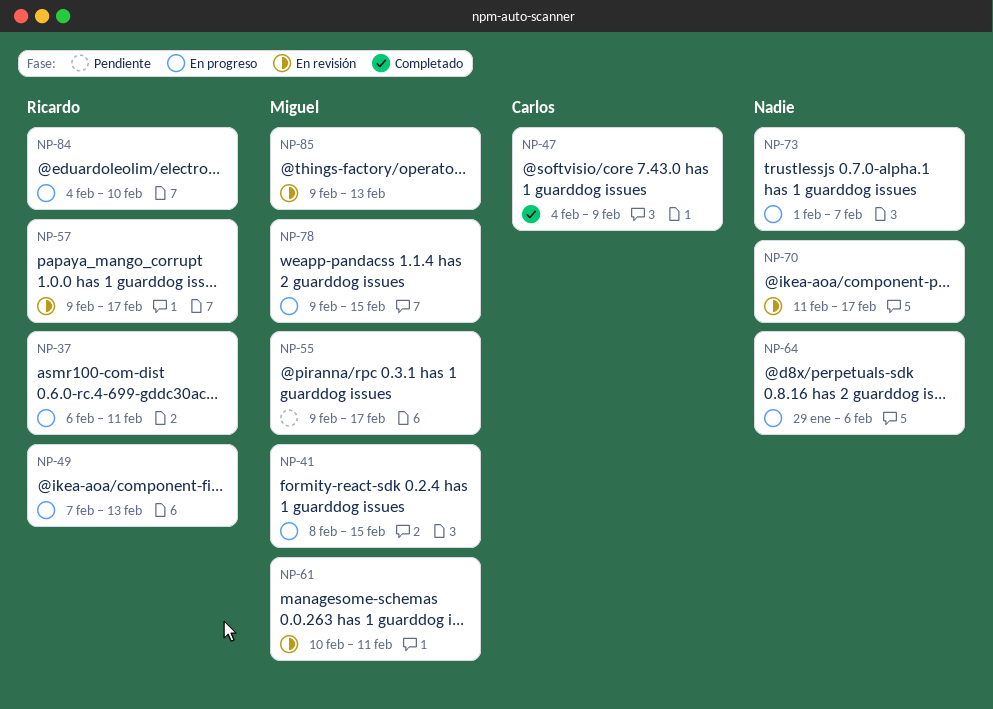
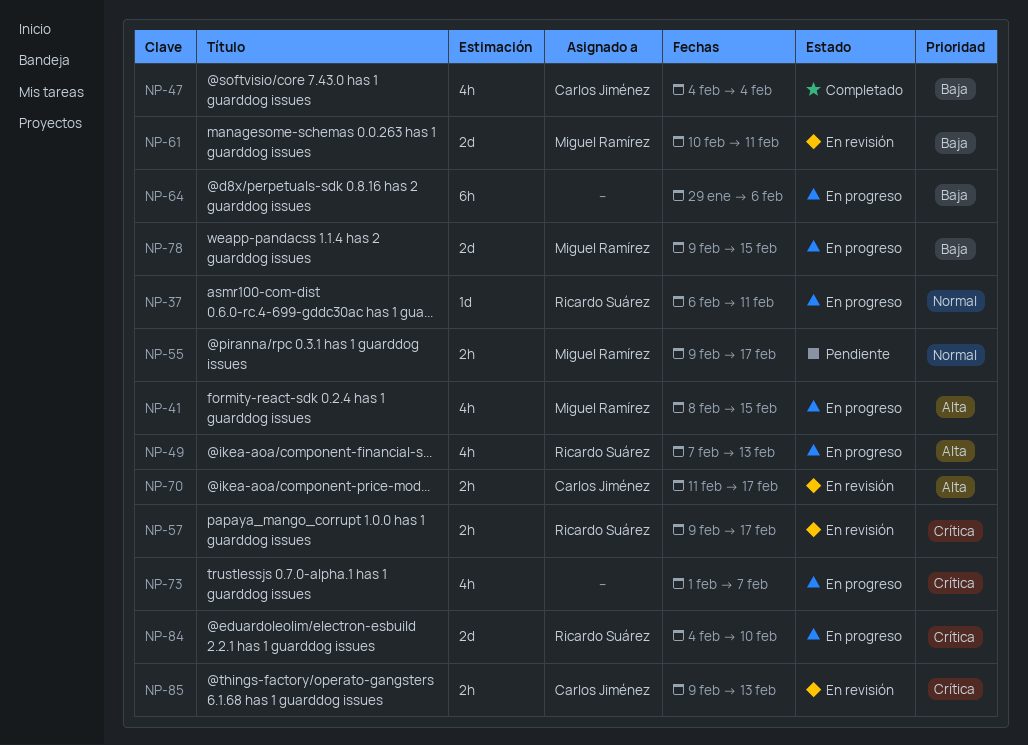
NP-47, due: Feb 9 -> Feb 4
NP-70, owner: none -> Carlos Jiménez
NP-85, owner: Miguel Ramírez -> Carlos Jiménez

